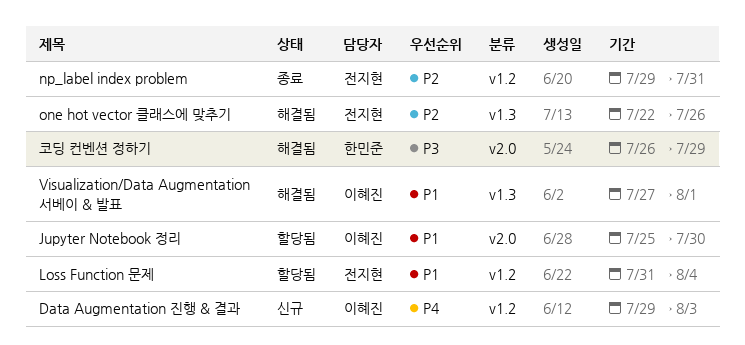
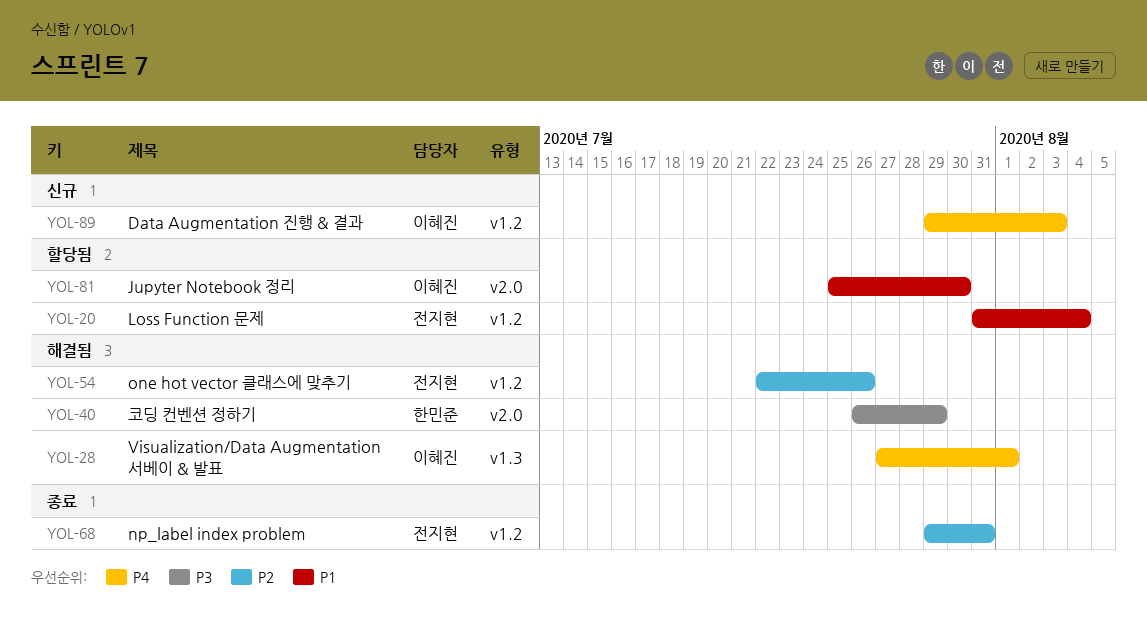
one hot vector 클래스에 맞추기, label: v1.3 -> v1.2
Visualization/Data Augmentation 서베이 & 발표, priority: P1 -> P4

